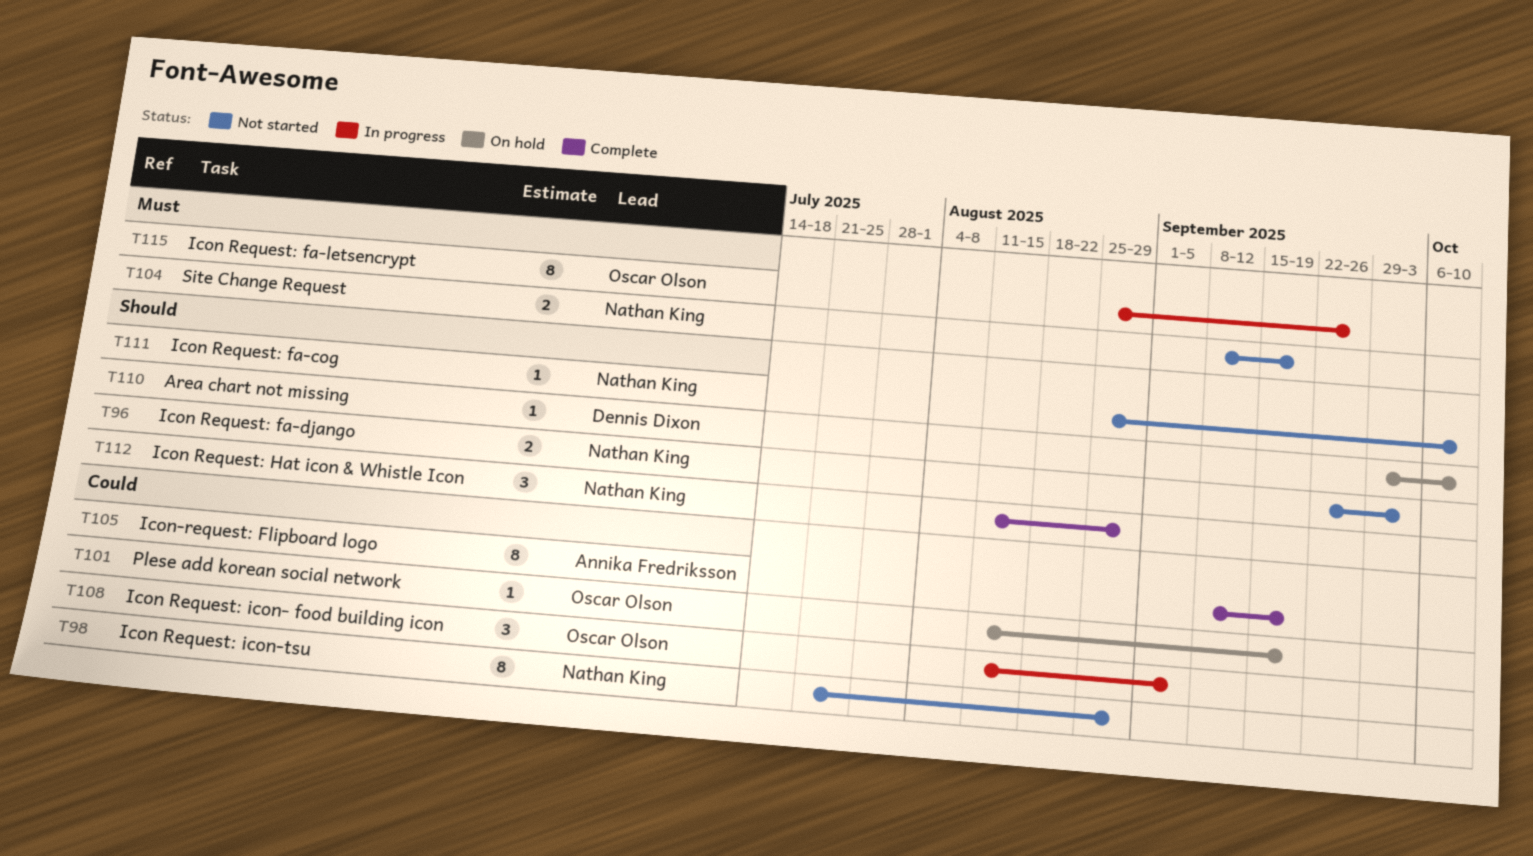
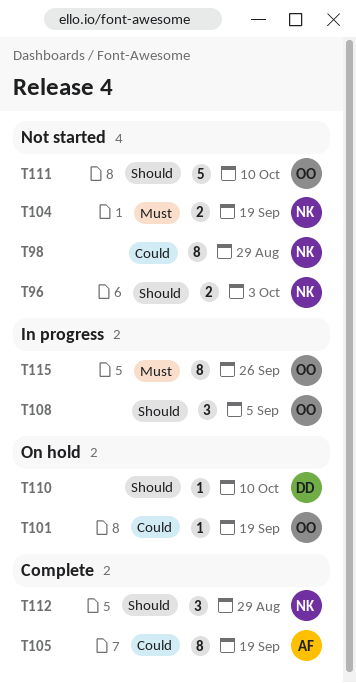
T108, priority: Could -> Should
T111, owner: Nathan King -> Oscar Olson
T111, estimate: 1 -> 5

